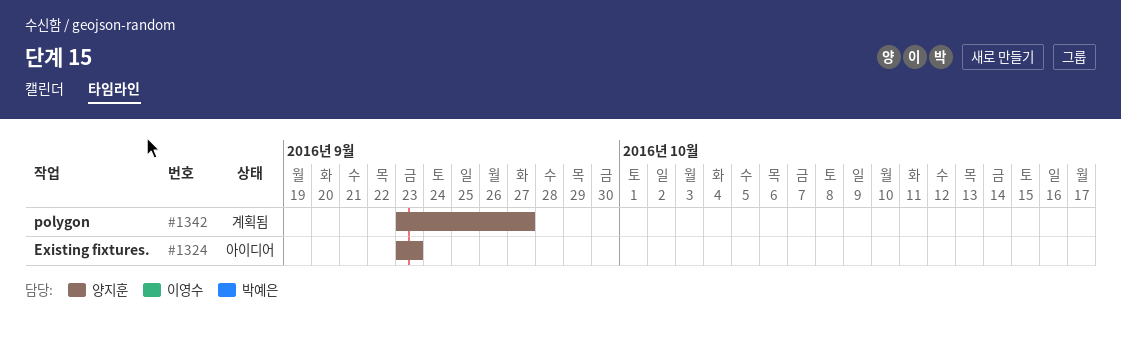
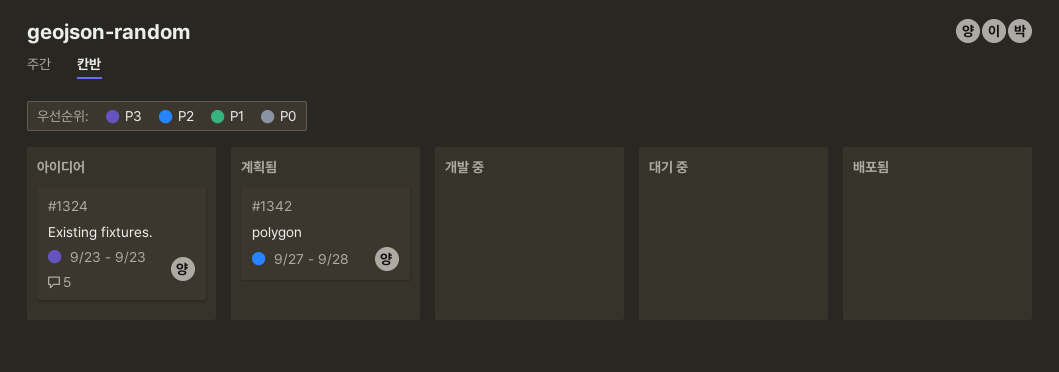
#1342, start: Sep 23 -> Sep 27
#1342, due: Sep 27 -> Sep 28

